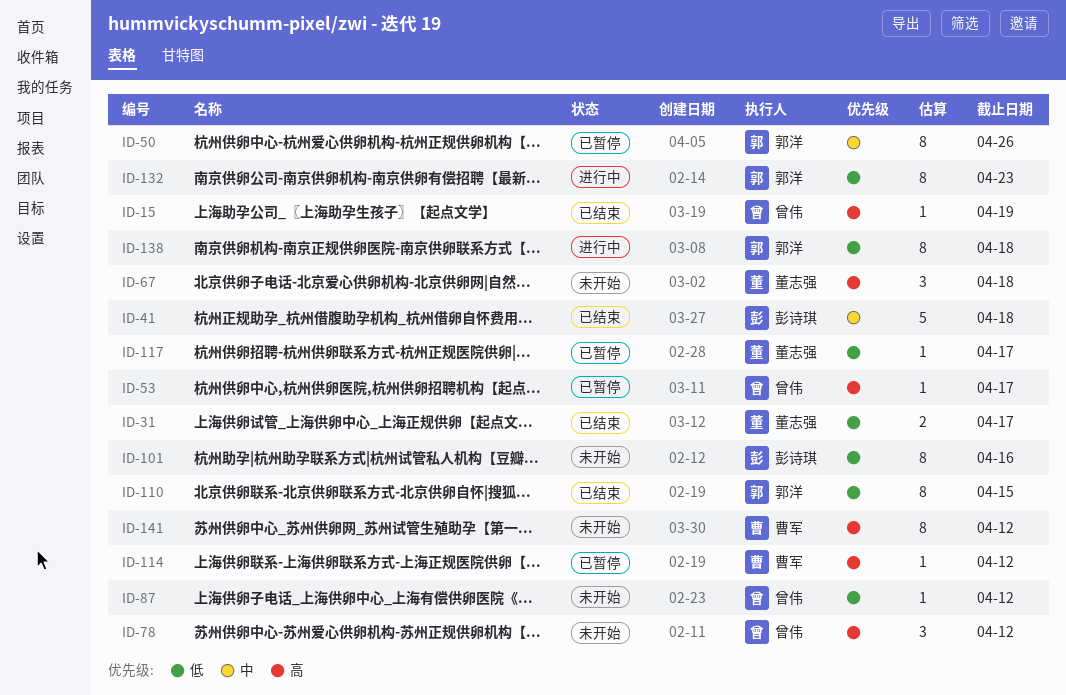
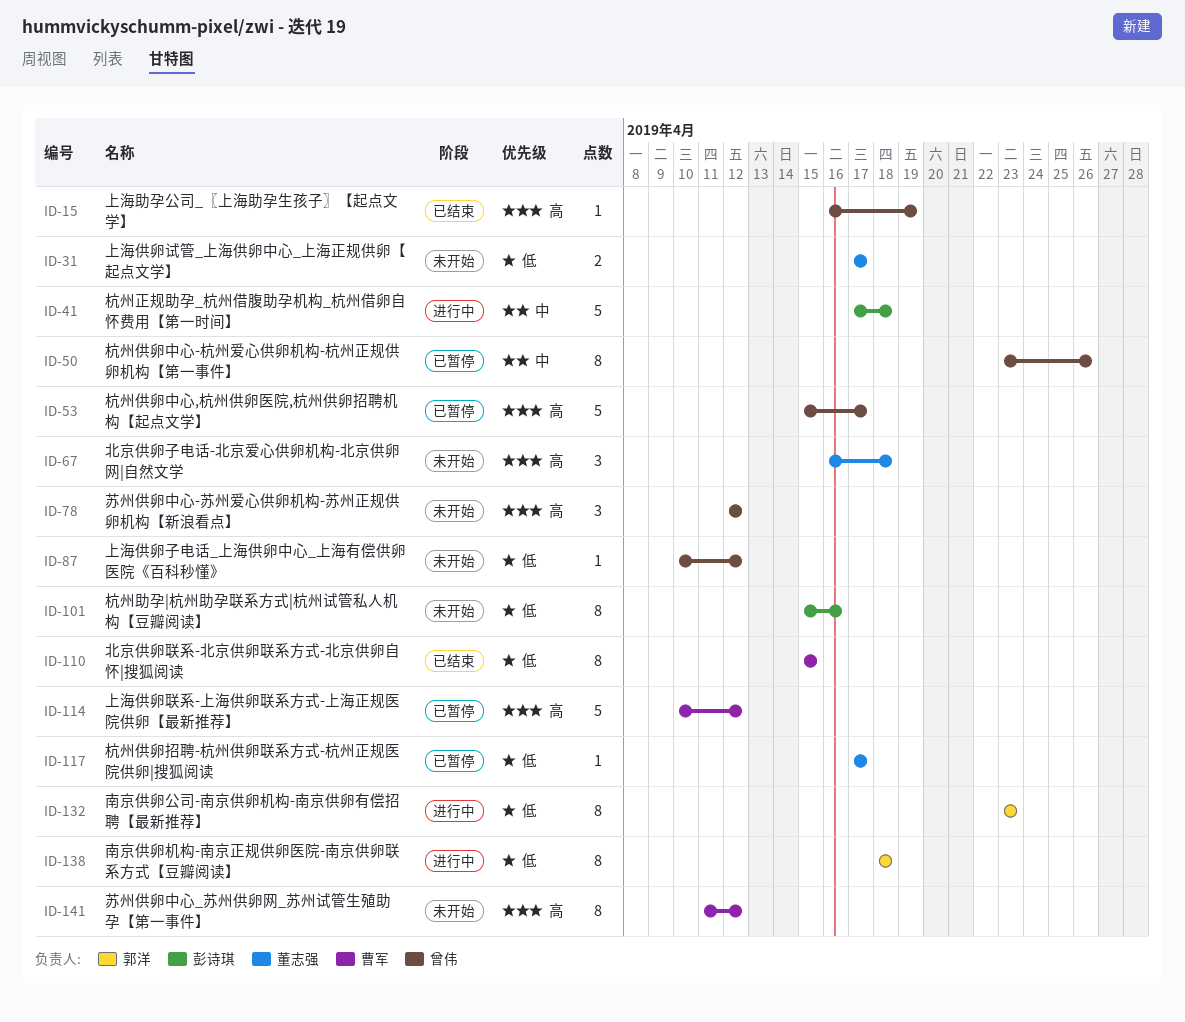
ID-31, status: 已结束 -> 未开始
ID-41, status: 已结束 -> 进行中
ID-50, owner: 郭洋 -> 曾伟
ID-53, estimate: 1 -> 5
ID-110, owner: 郭洋 -> 曹军
ID-114, estimate: 1 -> 5

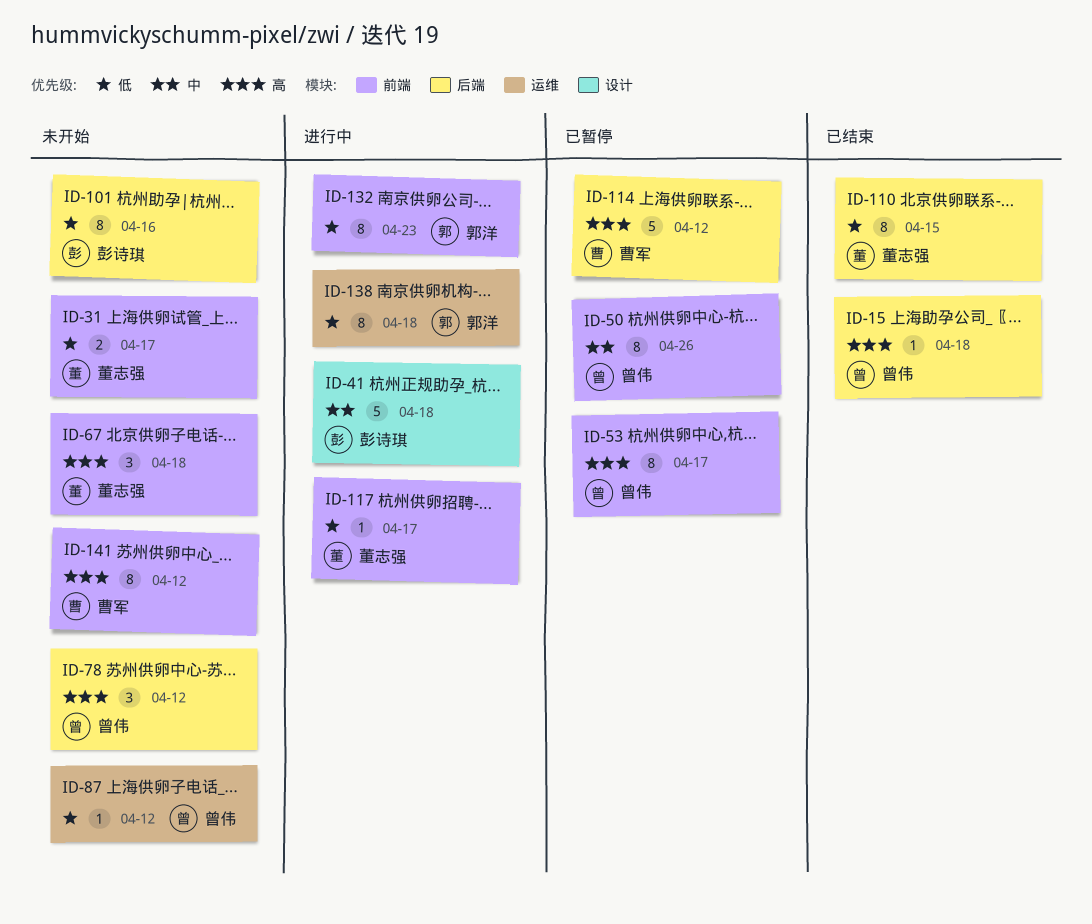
ID-15, due: Apr 19 -> Apr 18
ID-53, estimate: 5 -> 8
ID-110, owner: 曹军 -> 董志强
ID-117, status: 已暂停 -> 进行中

